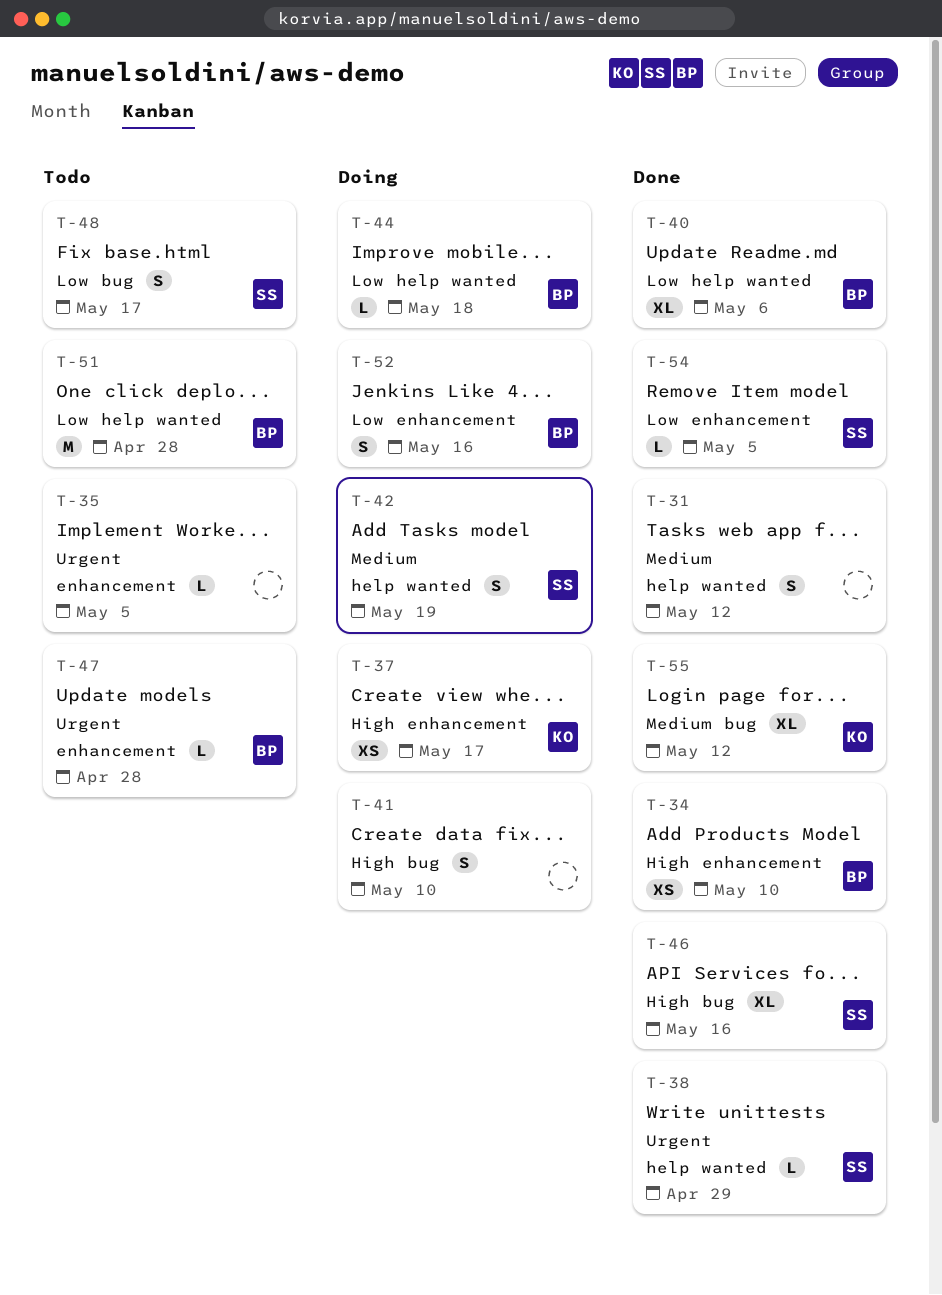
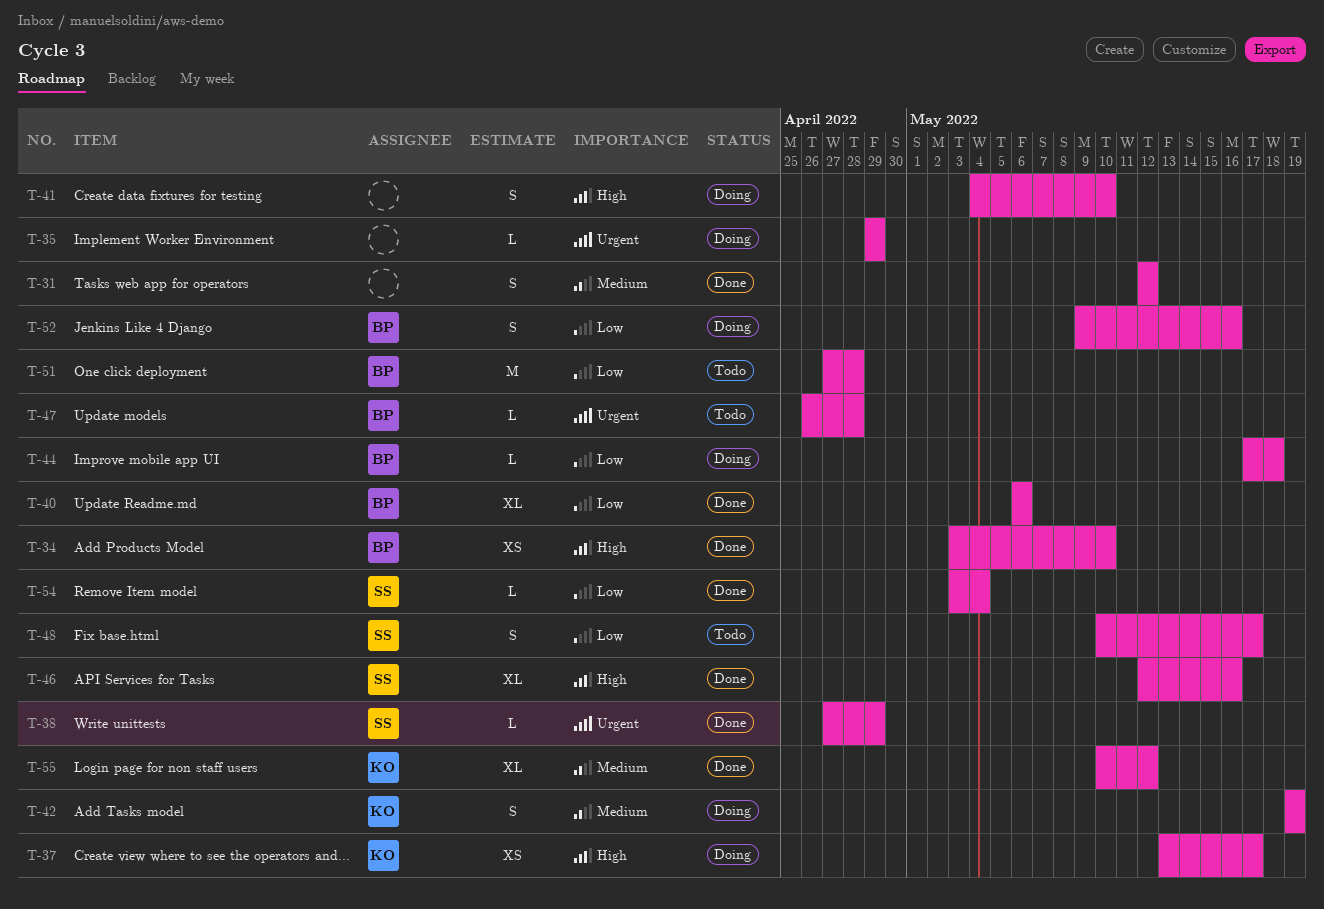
T-35, status: Todo -> Doing
T-35, due: May 5 -> Apr 29
T-42, owner: SS -> KO
T-54, due: May 5 -> May 4

